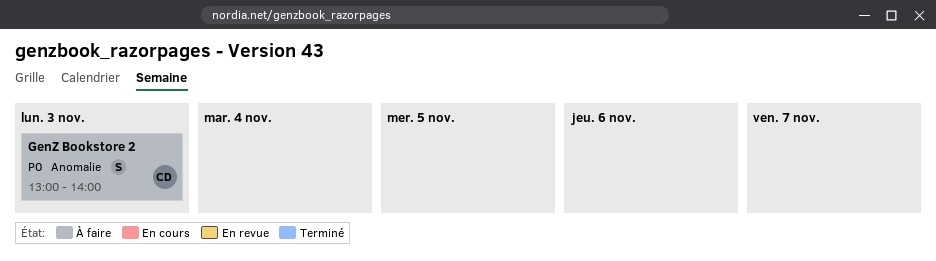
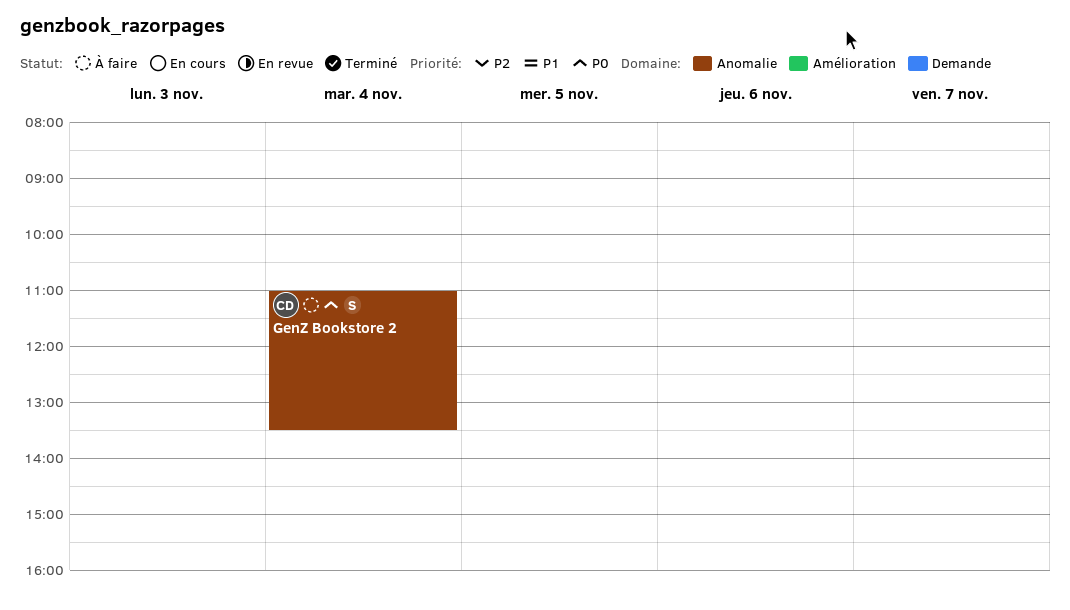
GenZ Bookstore 2, day: Nov 3 -> Nov 4
GenZ Bookstore 2, begins: 13:00 -> 11:00
GenZ Bookstore 2, ends: 14:00 -> 13:30

